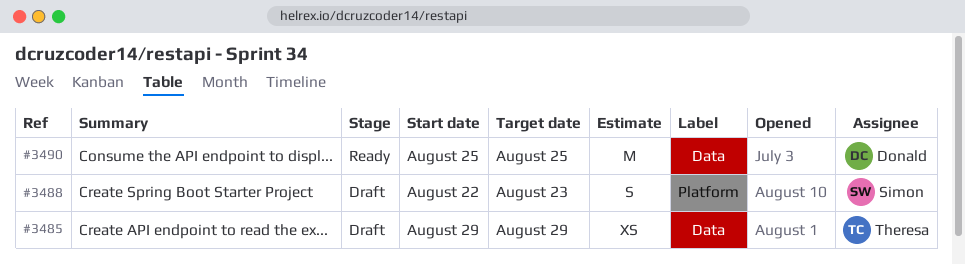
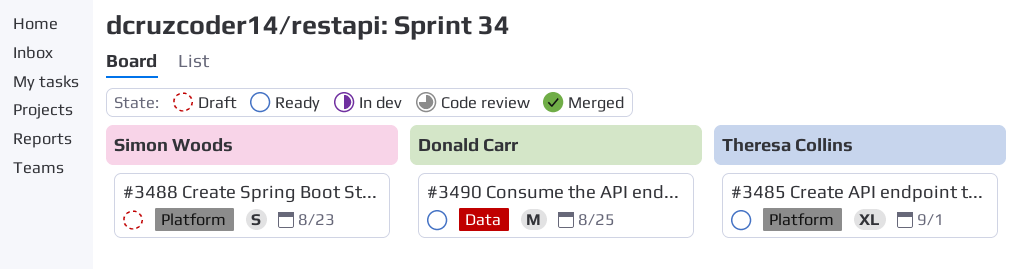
#3485, status: Draft -> Ready
#3485, label: Data -> Platform
#3485, estimate: XS -> XL
#3485, due: Aug 29 -> Sep 1

